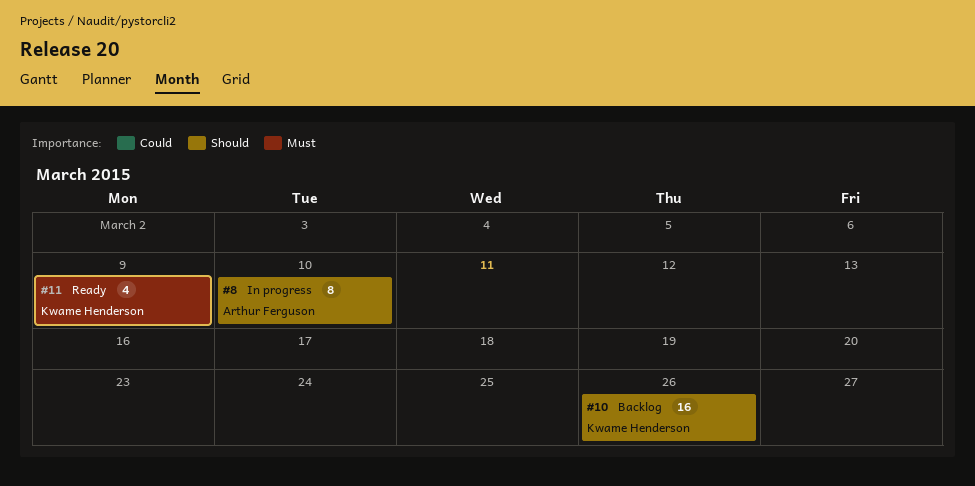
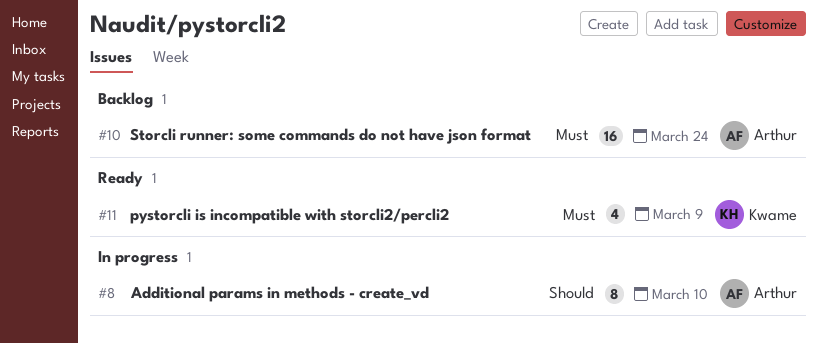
#10, owner: Kwame Henderson -> Arthur Ferguson
#10, priority: Should -> Must
#10, due: Mar 26 -> Mar 24

